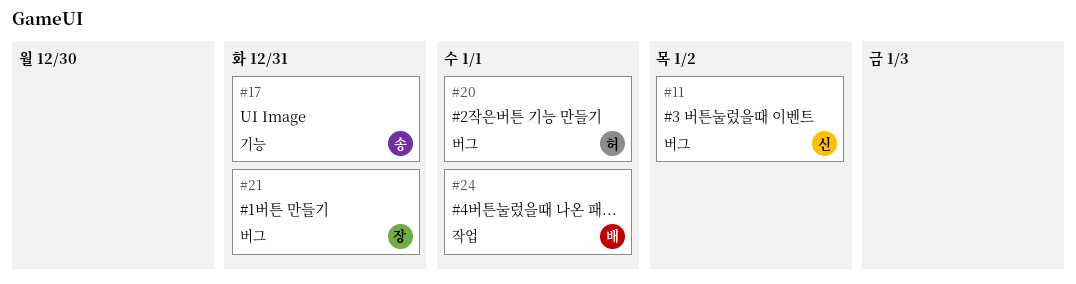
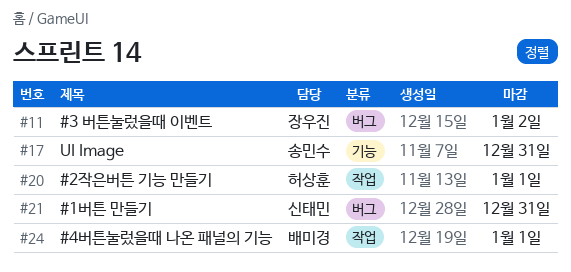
#11, owner: 신태민 -> 장우진
#20, label: 버그 -> 작업
#21, owner: 장우진 -> 신태민

